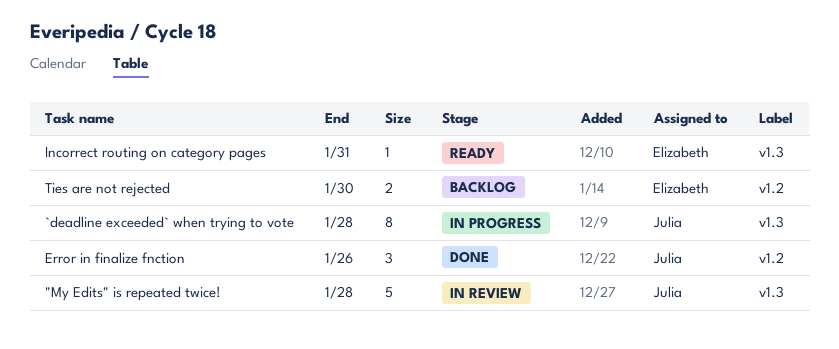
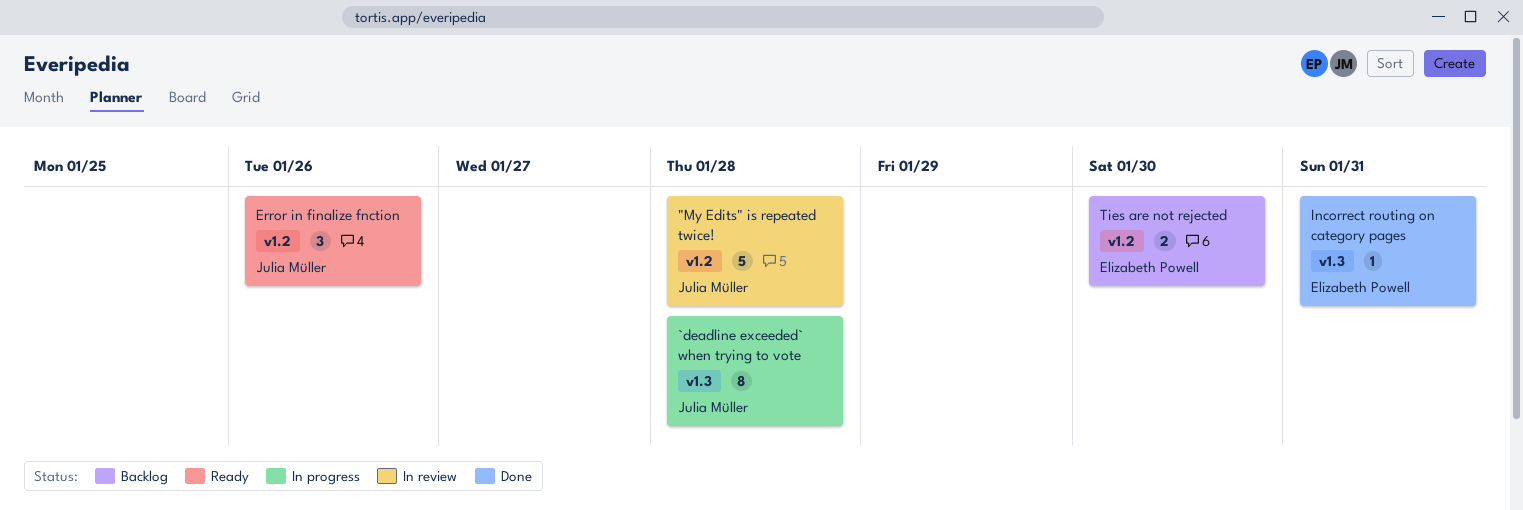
"My Edits" is repeated twice!, label: v1.3 -> v1.2
Error in finalize fnction, status: Done -> Ready
Incorrect routing on category pages, status: Ready -> Done

